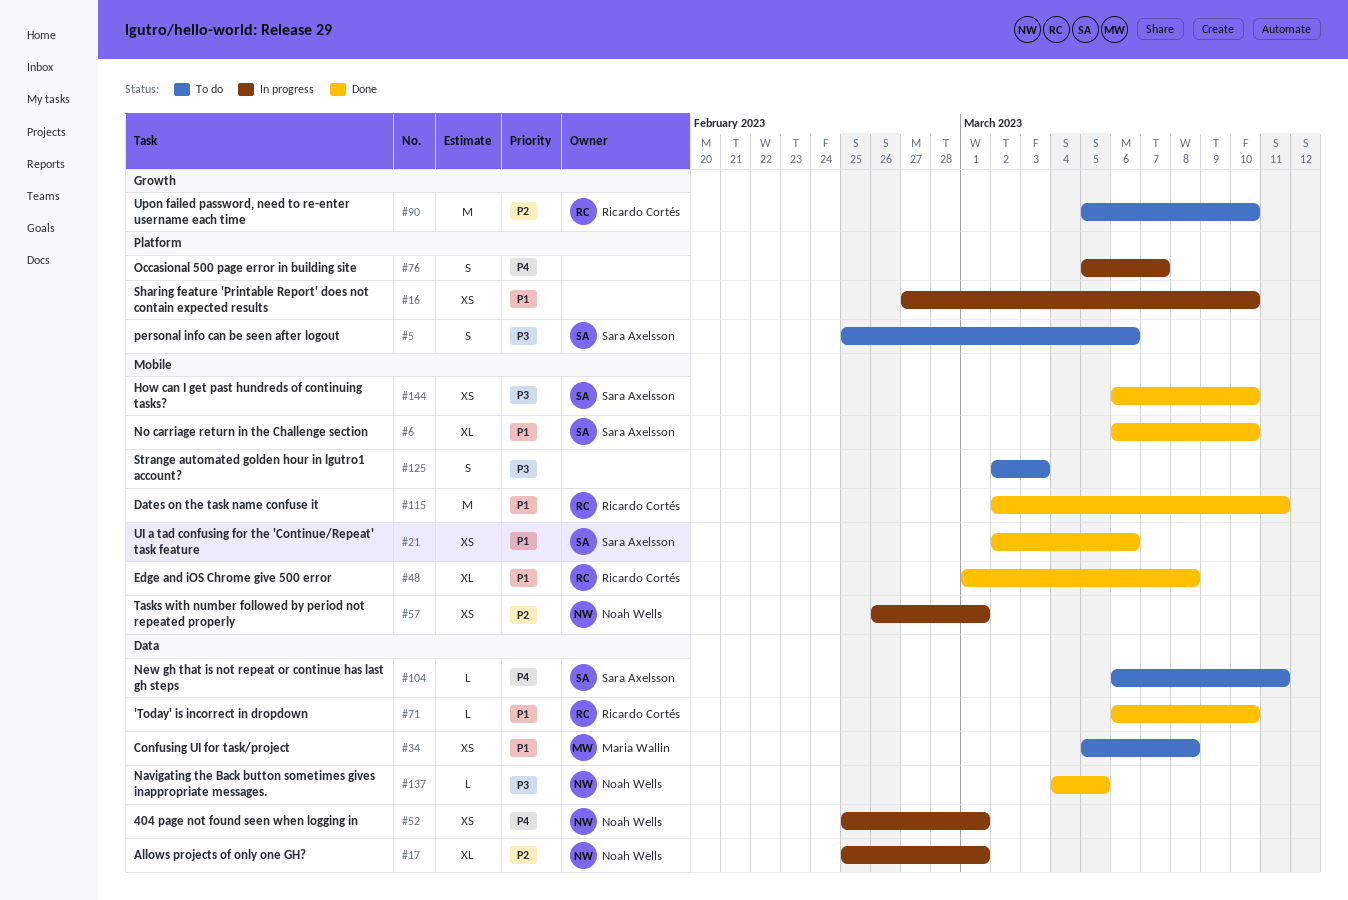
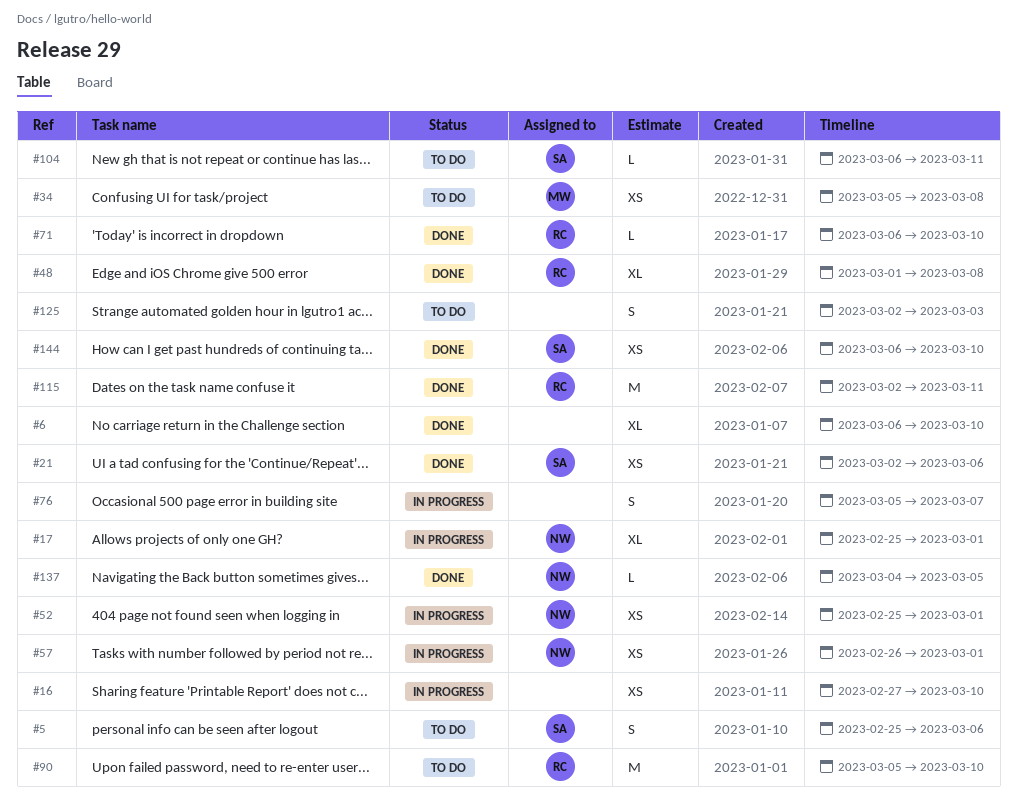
#6, owner: Sara Axelsson -> none

